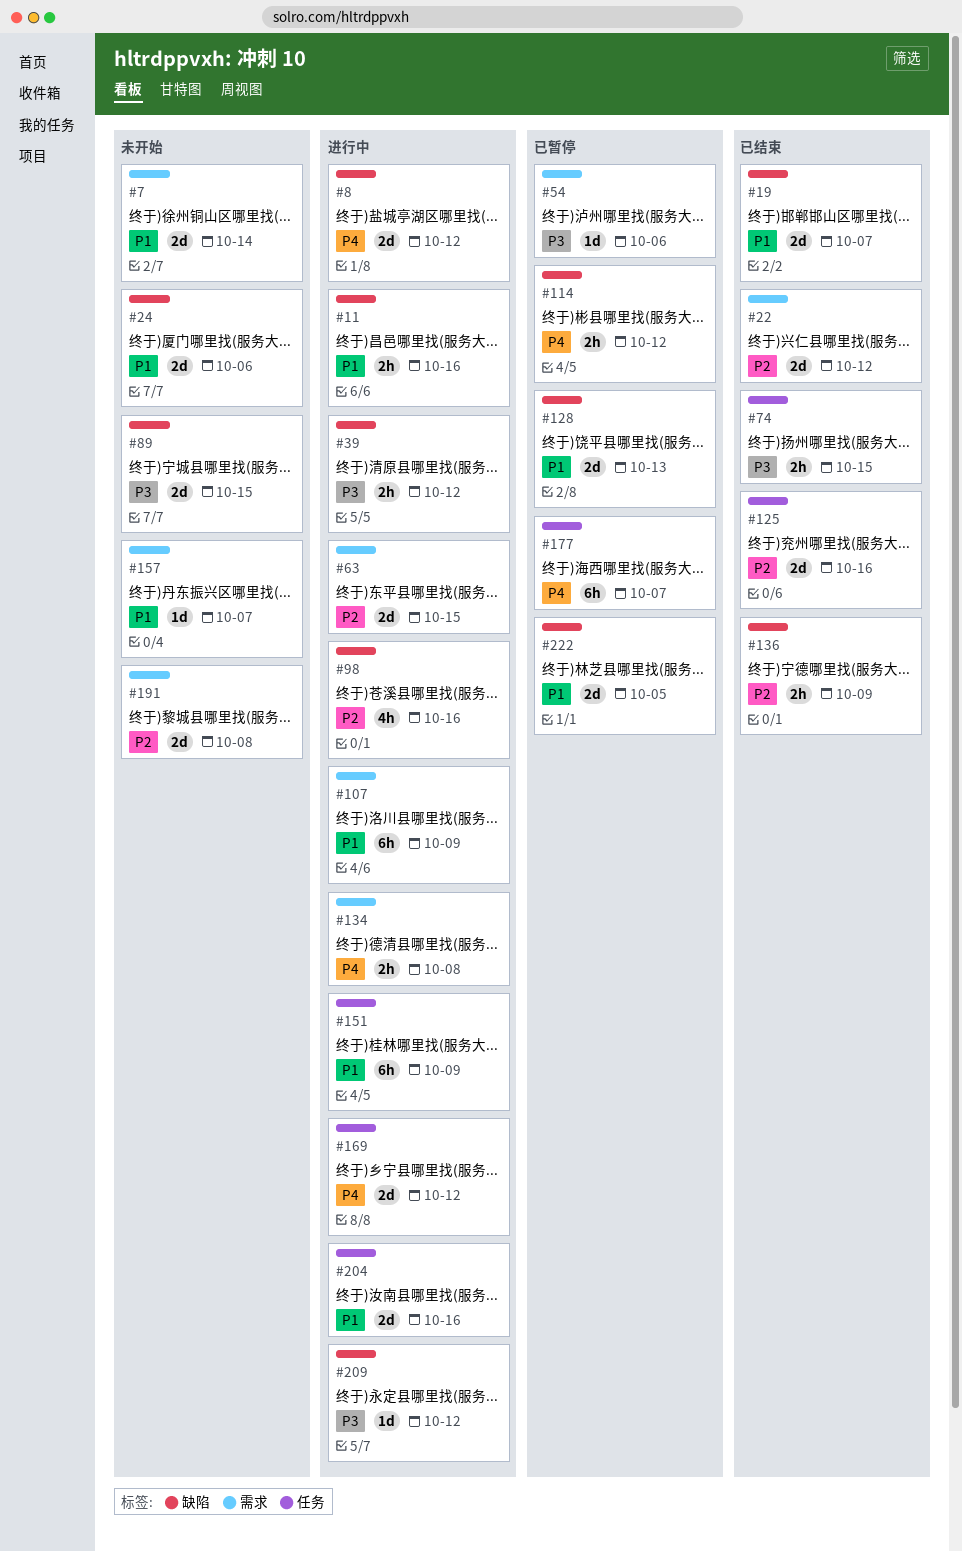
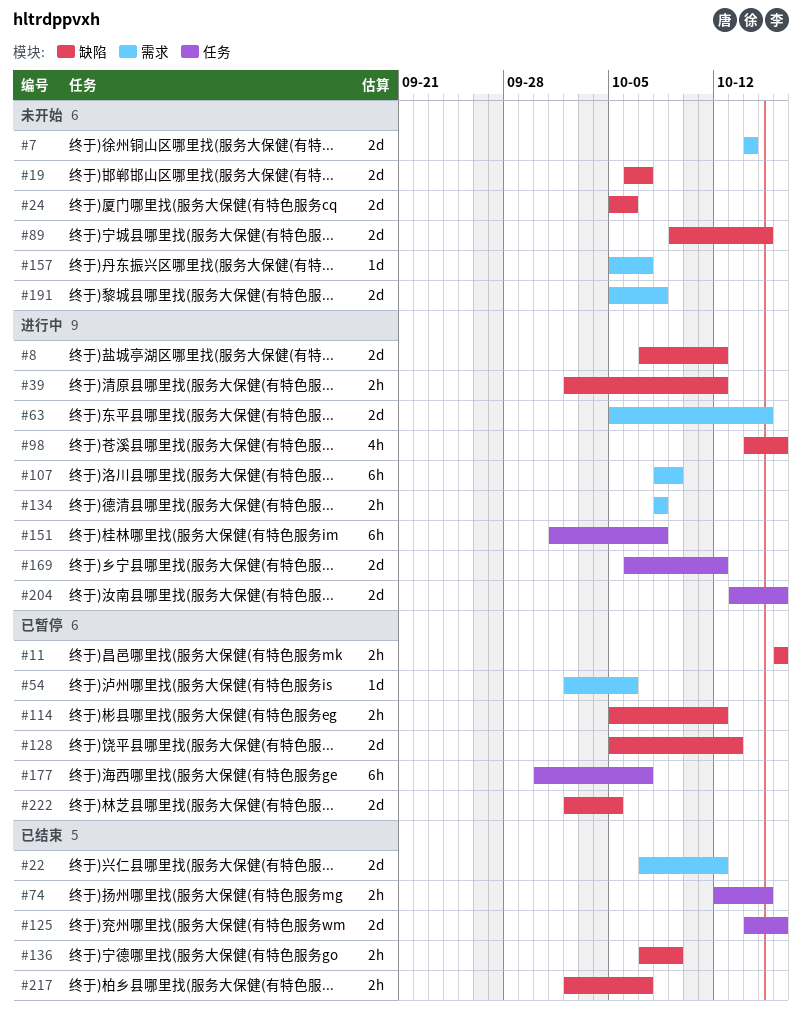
#11, status: 进行中 -> 已暂停
#19, status: 已结束 -> 未开始
#151, due: Oct 9 -> Oct 8
#209: present -> none
#217: none -> present

